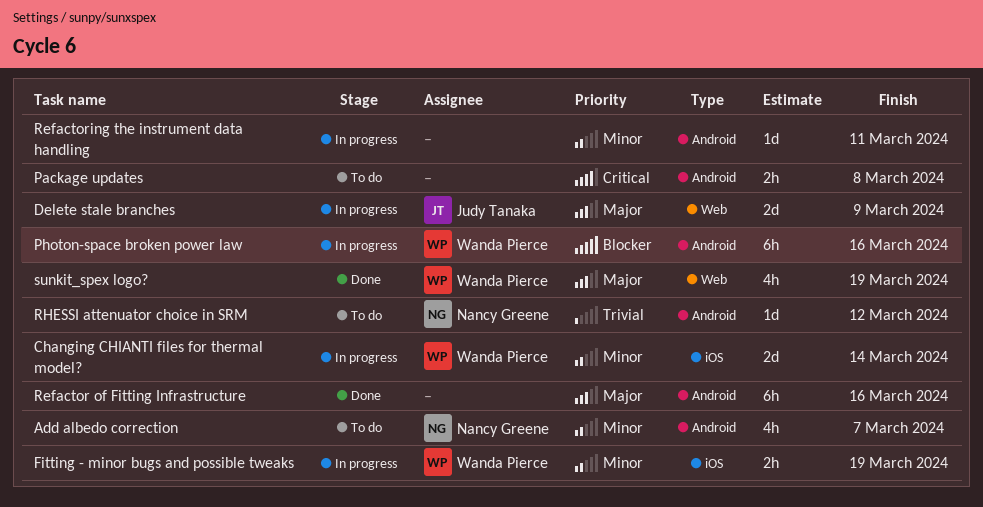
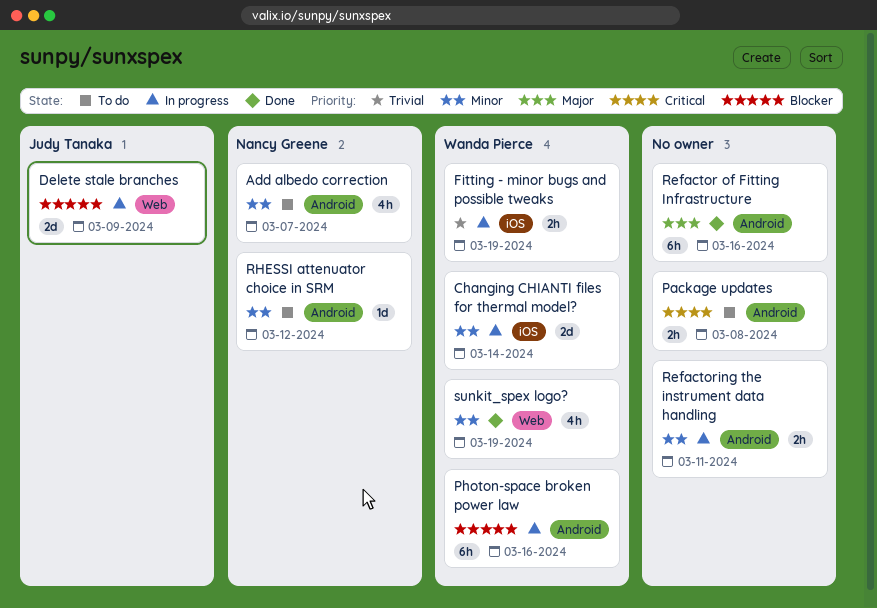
Delete stale branches, priority: Major -> Blocker
Fitting - minor bugs and possible tweaks, priority: Minor -> Trivial
Refactoring the instrument data handling, estimate: 1d -> 2h
RHESSI attenuator choice in SRM, priority: Trivial -> Minor
sunkit_spex logo?, priority: Major -> Minor

